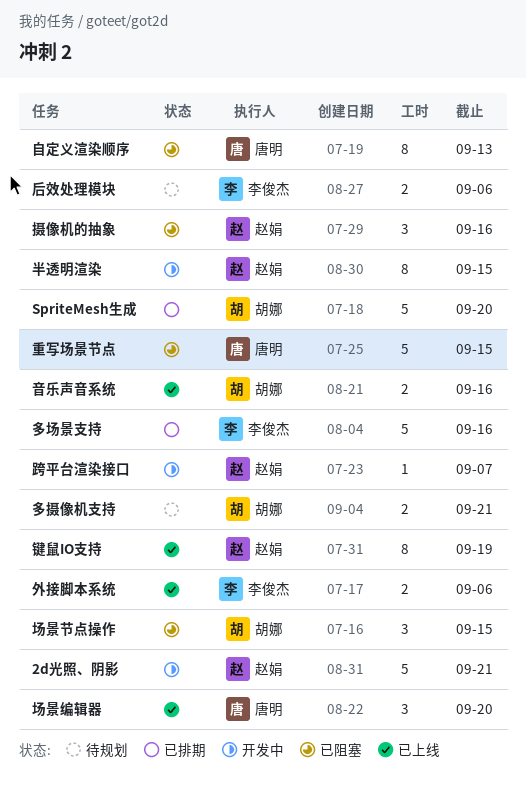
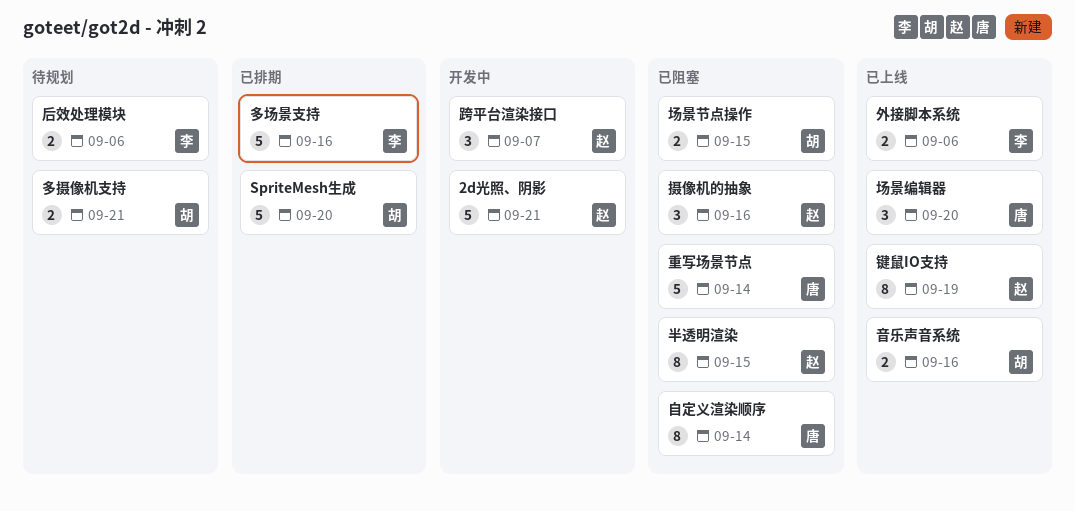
半透明渲染, status: 开发中 -> 已阻塞
场景节点操作, estimate: 3 -> 2
自定义渲染顺序, due: Sep 13 -> Sep 14
跨平台渲染接口, estimate: 1 -> 3
重写场景节点, due: Sep 15 -> Sep 14

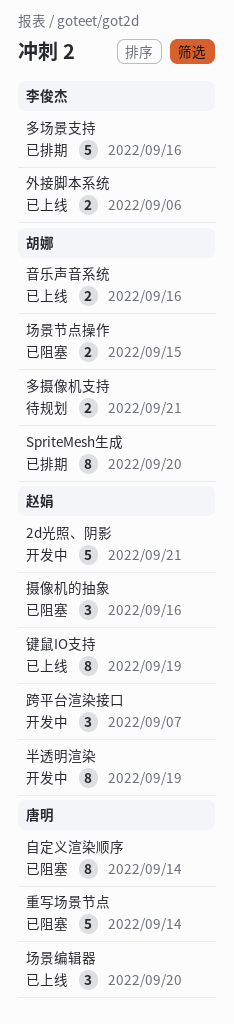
SpriteMesh生成, estimate: 5 -> 8
半透明渲染, status: 已阻塞 -> 开发中
半透明渲染, due: Sep 15 -> Sep 19
后效处理模块: present -> none

